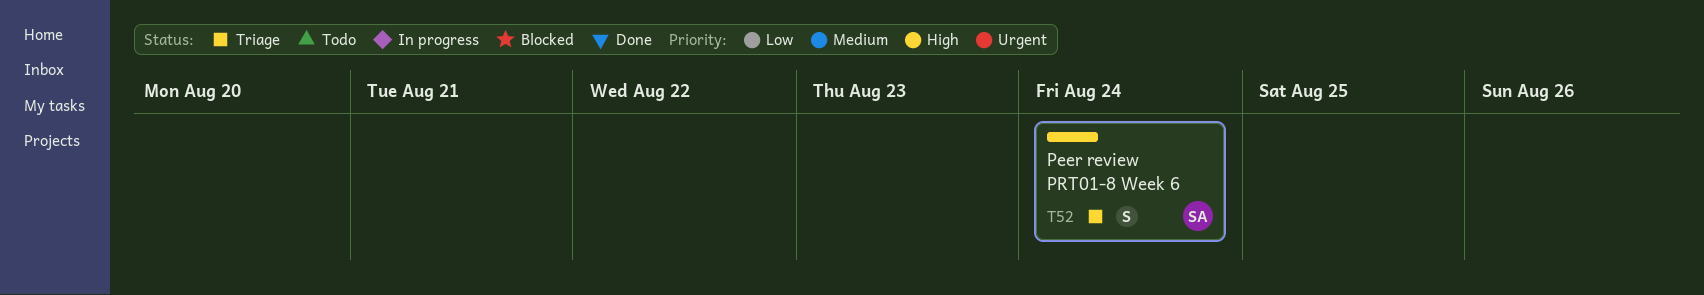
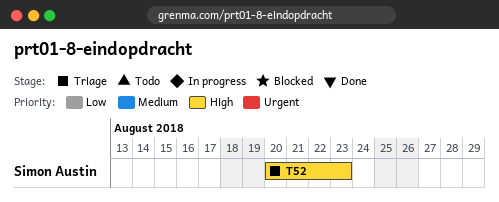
T52, due: Aug 24 -> Aug 23

